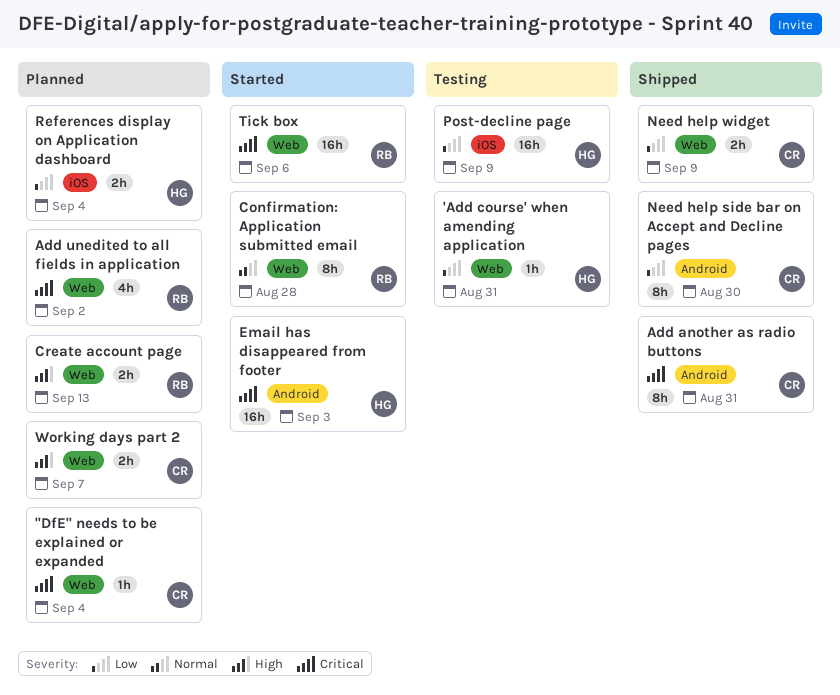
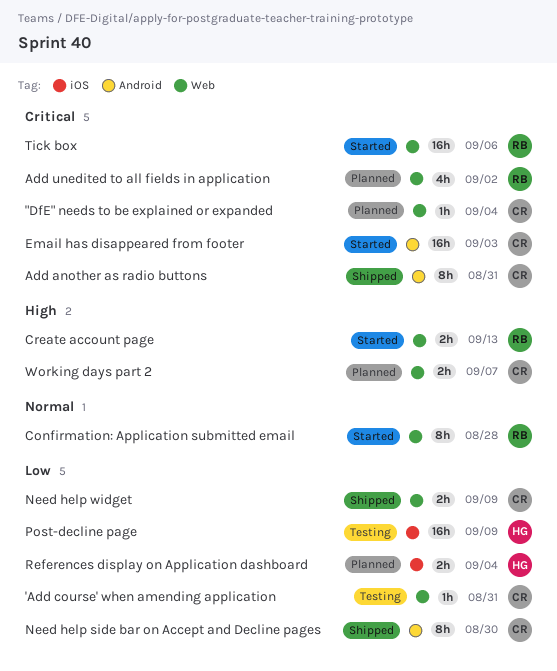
'Add course' when amending application, owner: HG -> CR
Create account page, status: Planned -> Started
Email has disappeared from footer, owner: HG -> CR

